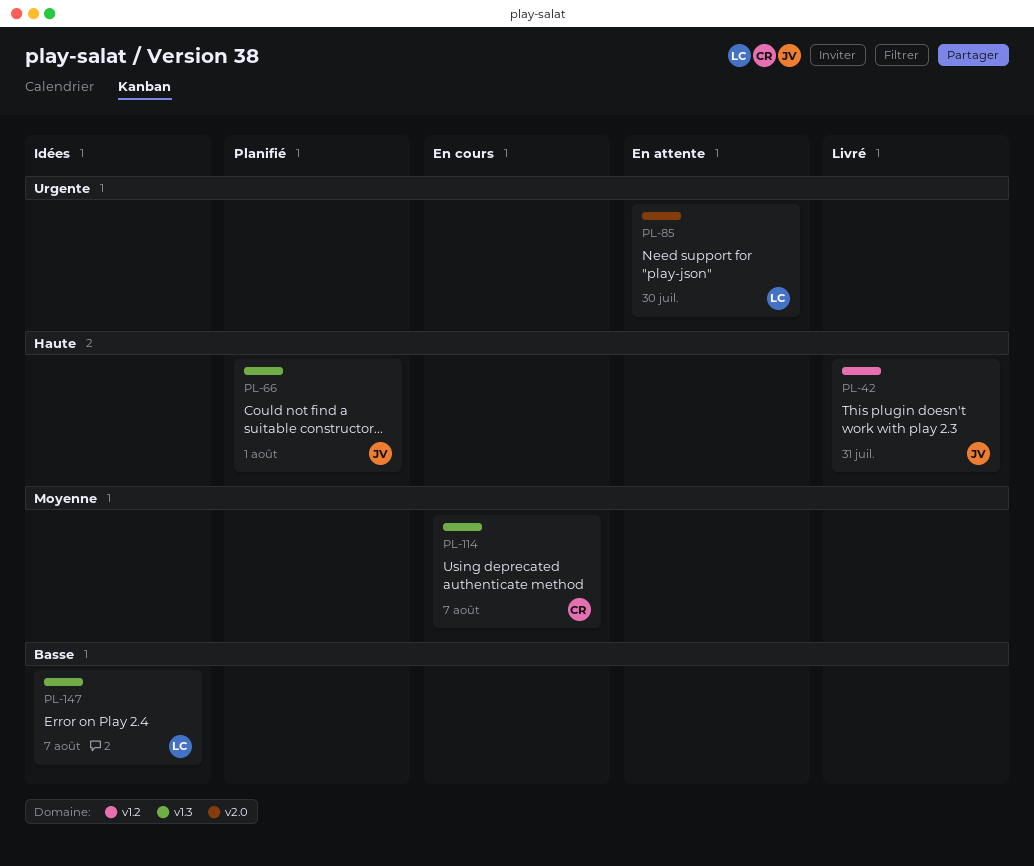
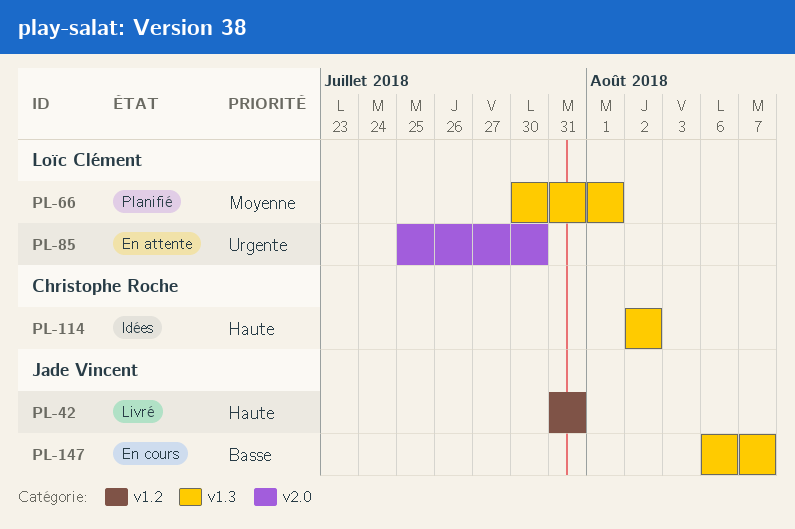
PL-66, owner: Jade Vincent -> Loïc Clément
PL-66, priority: Haute -> Moyenne
PL-114, status: En cours -> Idées
PL-114, priority: Moyenne -> Haute
PL-114, due: Aug 7 -> Aug 2
PL-147, status: Idées -> En cours
PL-147, owner: Loïc Clément -> Jade Vincent

